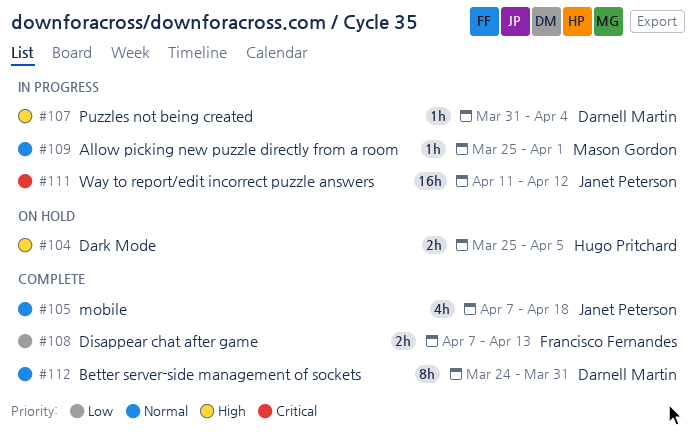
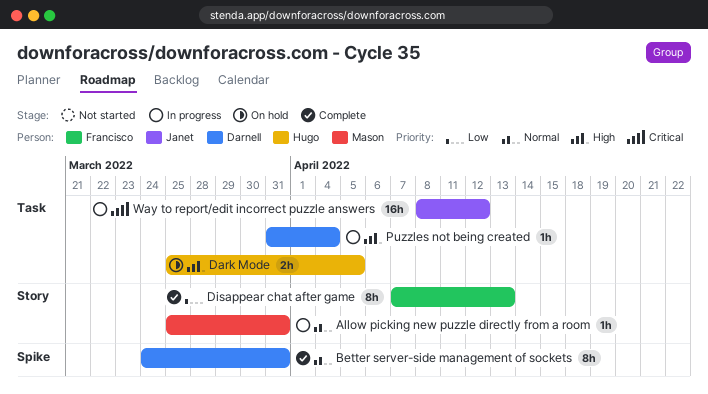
Allow picking new puzzle directly from a room, due: Apr 1 -> Mar 31
Disappear chat after game, estimate: 2h -> 8h
mobile: present -> none
Way to report/edit incorrect puzzle answers, start: Apr 11 -> Apr 8

